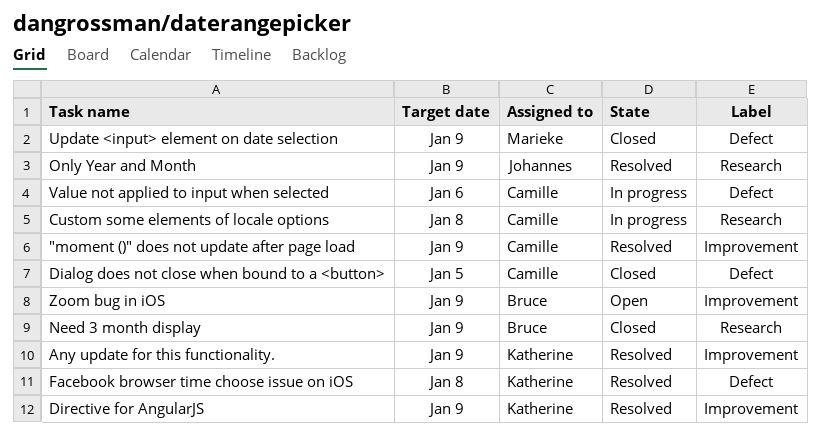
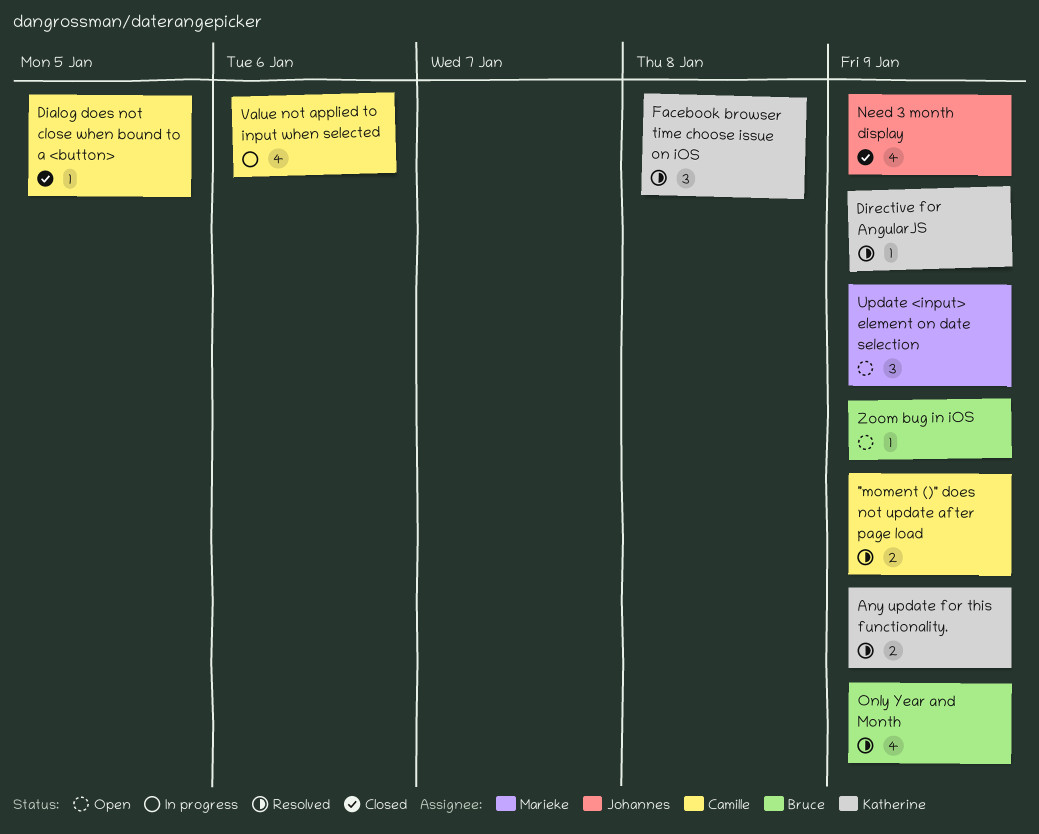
Custom some elements of locale options: present -> none
Need 3 month display, owner: Bruce -> Johannes
Only Year and Month, owner: Johannes -> Bruce
Update <input> element on date selection, status: Closed -> Open

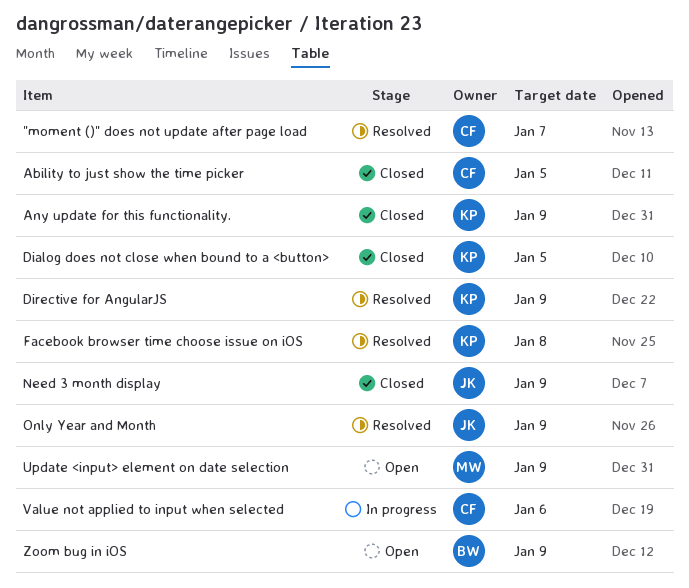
"moment ()" does not update after page load, due: Jan 9 -> Jan 7
Ability to just show the time picker: none -> present
Any update for this functionality., status: Resolved -> Closed
Dialog does not close when bound to a <button>, owner: Camille -> Katherine
Only Year and Month, owner: Bruce -> Johannes

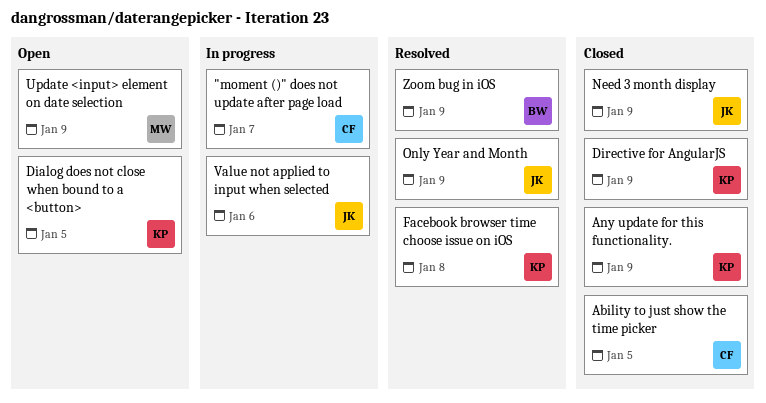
"moment ()" does not update after page load, status: Resolved -> In progress
Dialog does not close when bound to a <button>, status: Closed -> Open
Directive for AngularJS, status: Resolved -> Closed
Value not applied to input when selected, owner: CF -> JK
Zoom bug in iOS, status: Open -> Resolved

